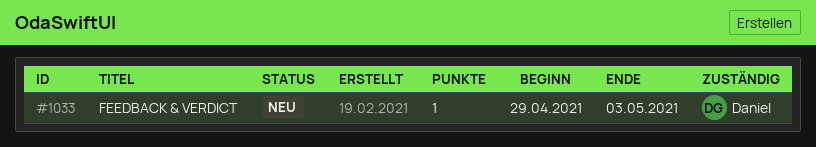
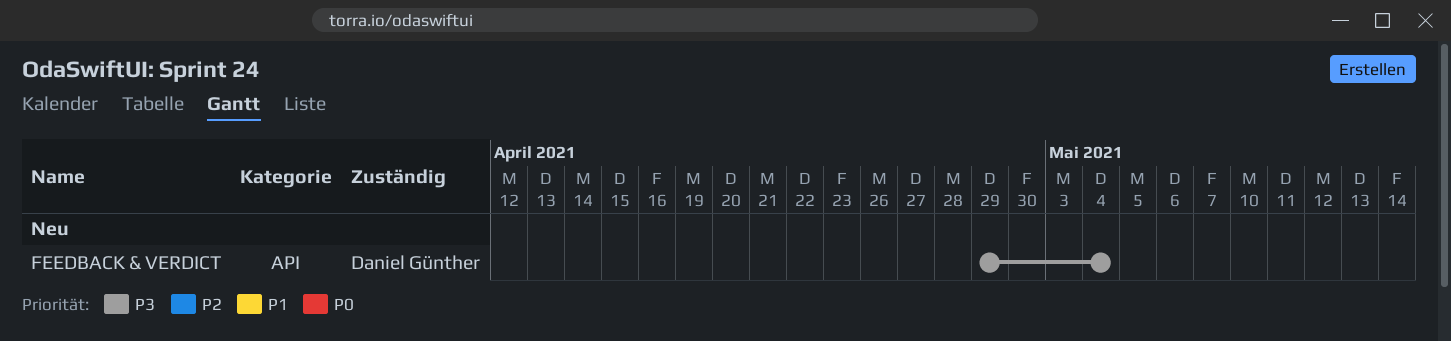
FEEDBACK & VERDICT, due: May 3 -> May 4

